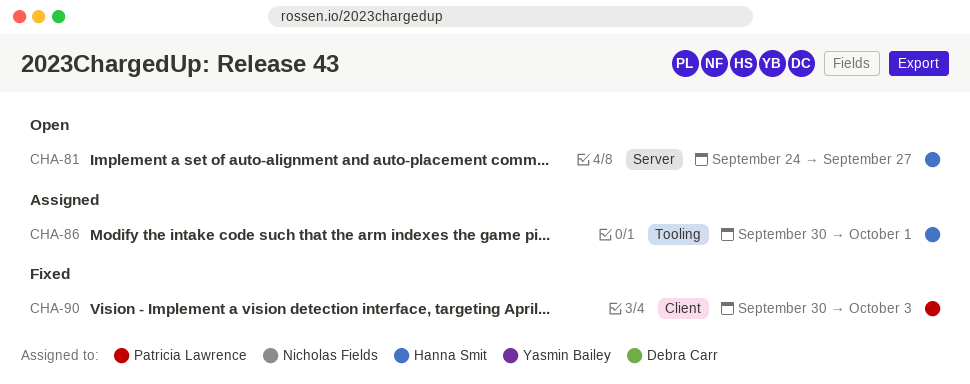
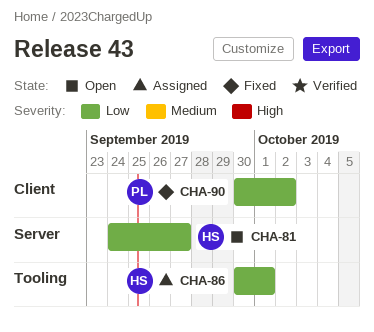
CHA-90, due: Oct 3 -> Oct 2

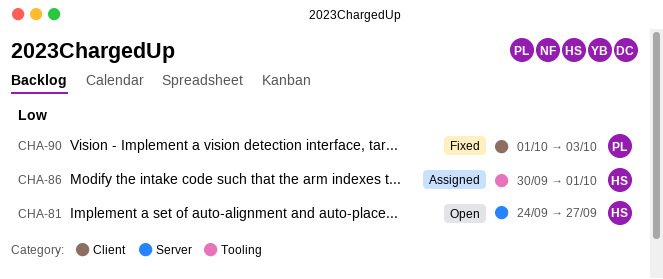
CHA-90, start: Sep 30 -> Oct 1
CHA-90, due: Oct 2 -> Oct 3

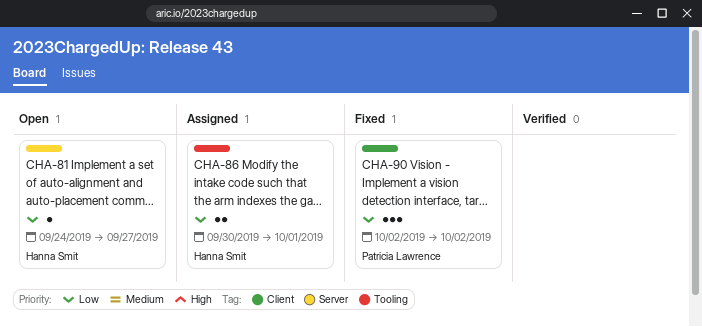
CHA-90, start: Oct 1 -> Oct 2
CHA-90, due: Oct 3 -> Oct 2

